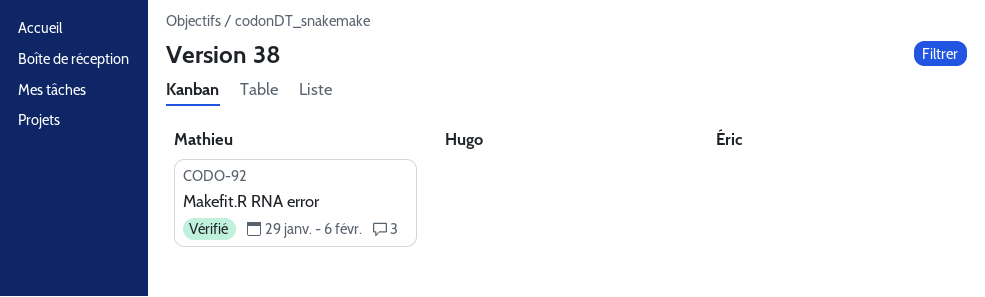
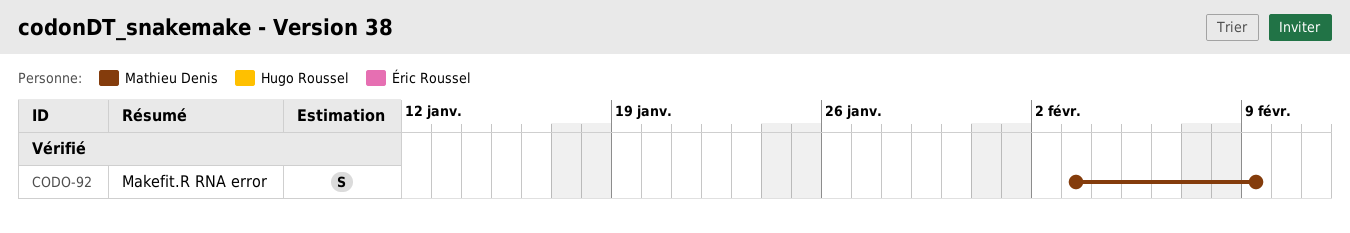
CODO-92, start: Jan 29 -> Feb 3
CODO-92, due: Feb 6 -> Feb 9

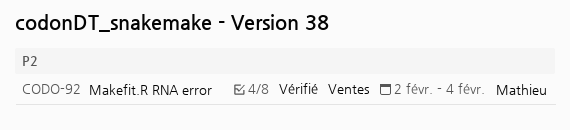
CODO-92, start: Feb 3 -> Feb 2
CODO-92, due: Feb 9 -> Feb 4

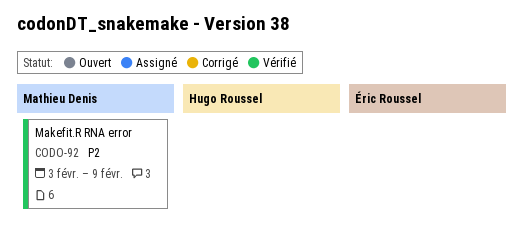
CODO-92, start: Feb 2 -> Feb 3
CODO-92, due: Feb 4 -> Feb 9

